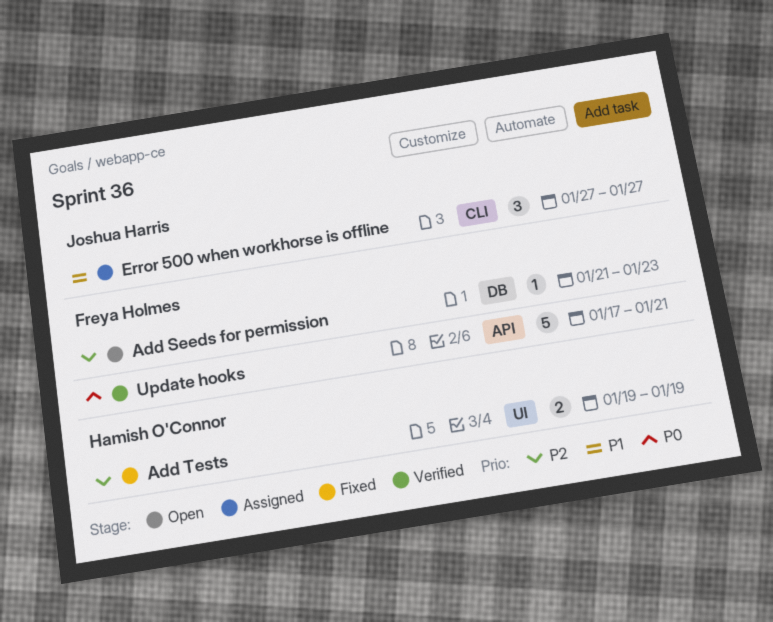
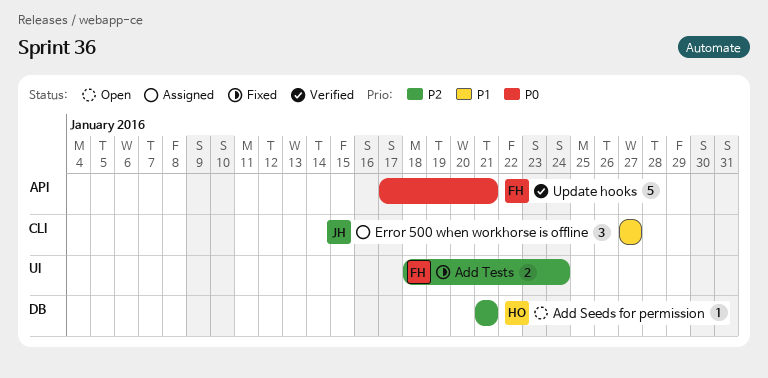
Add Seeds for permission, owner: Freya Holmes -> Hamish O'Connor
Add Seeds for permission, due: Jan 23 -> Jan 21
Add Tests, owner: Hamish O'Connor -> Freya Holmes
Add Tests, start: Jan 19 -> Jan 18
Add Tests, due: Jan 19 -> Jan 24

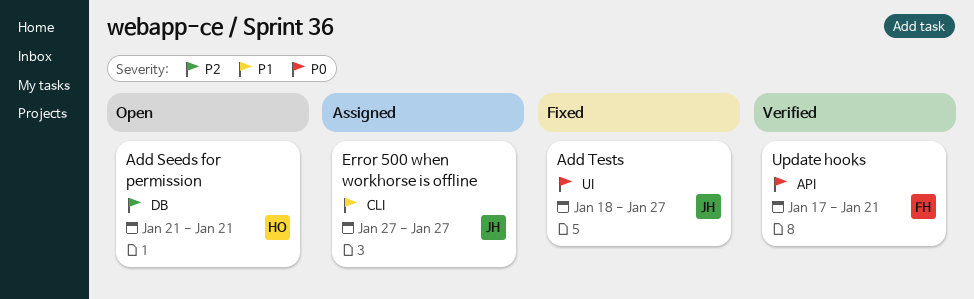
Add Tests, owner: FH -> JH
Add Tests, priority: P2 -> P0
Add Tests, due: Jan 24 -> Jan 27

